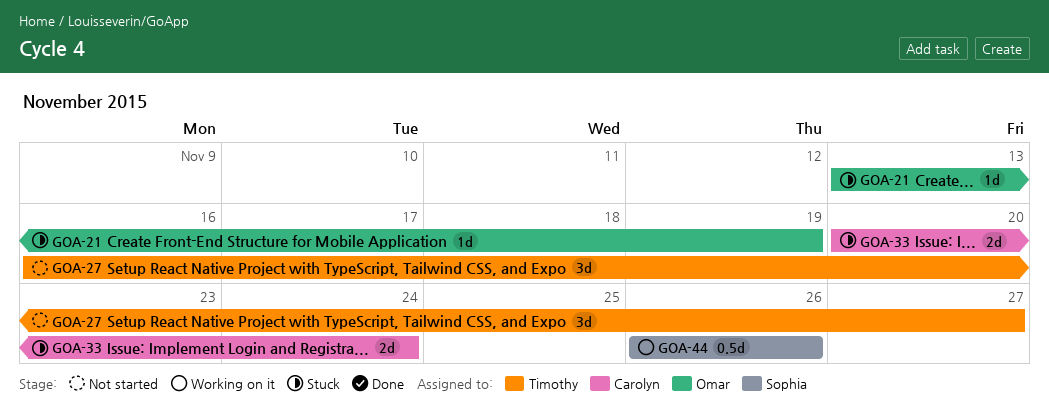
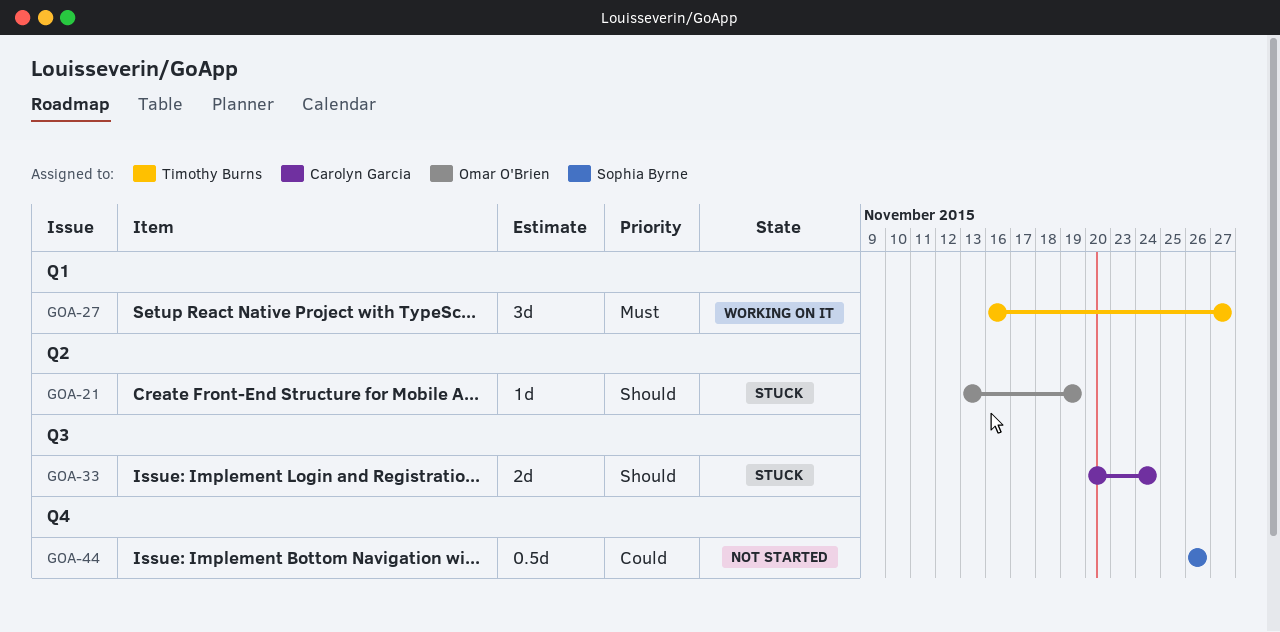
GOA-27, status: Not started -> Working on it
GOA-44, status: Working on it -> Not started

